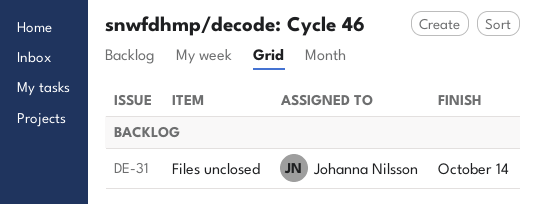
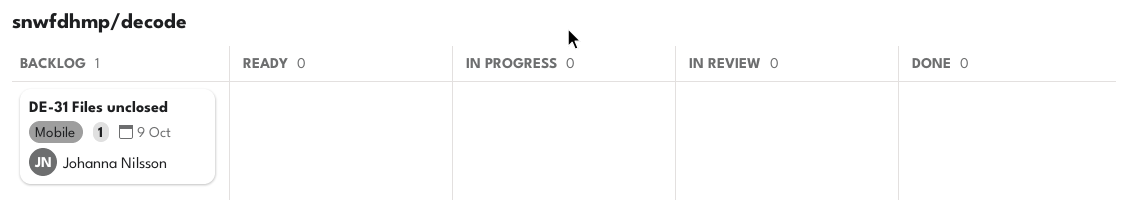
DE-31, due: Oct 14 -> Oct 9

